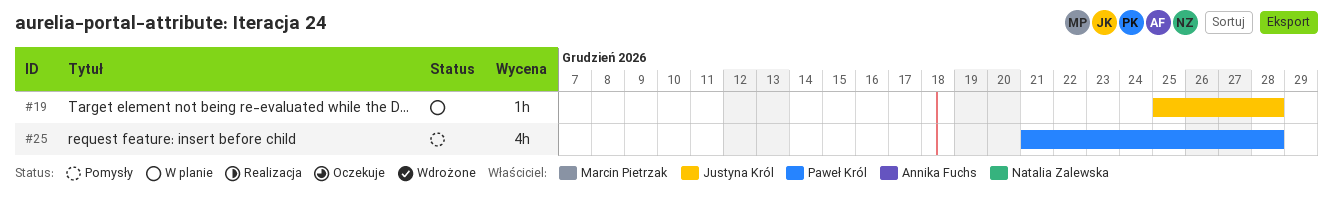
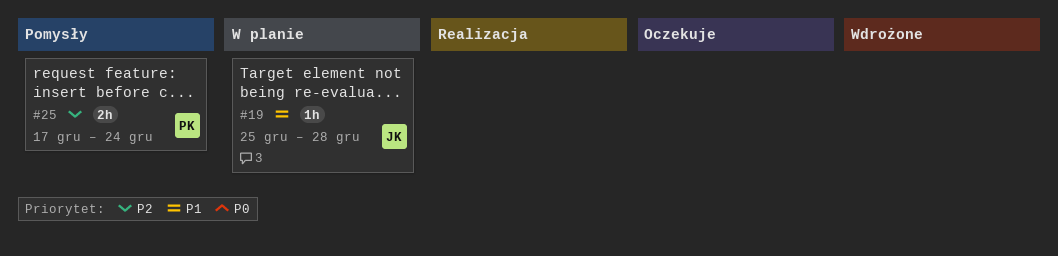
#25, estimate: 4h -> 2h
#25, start: Dec 21 -> Dec 17
#25, due: Dec 28 -> Dec 24

